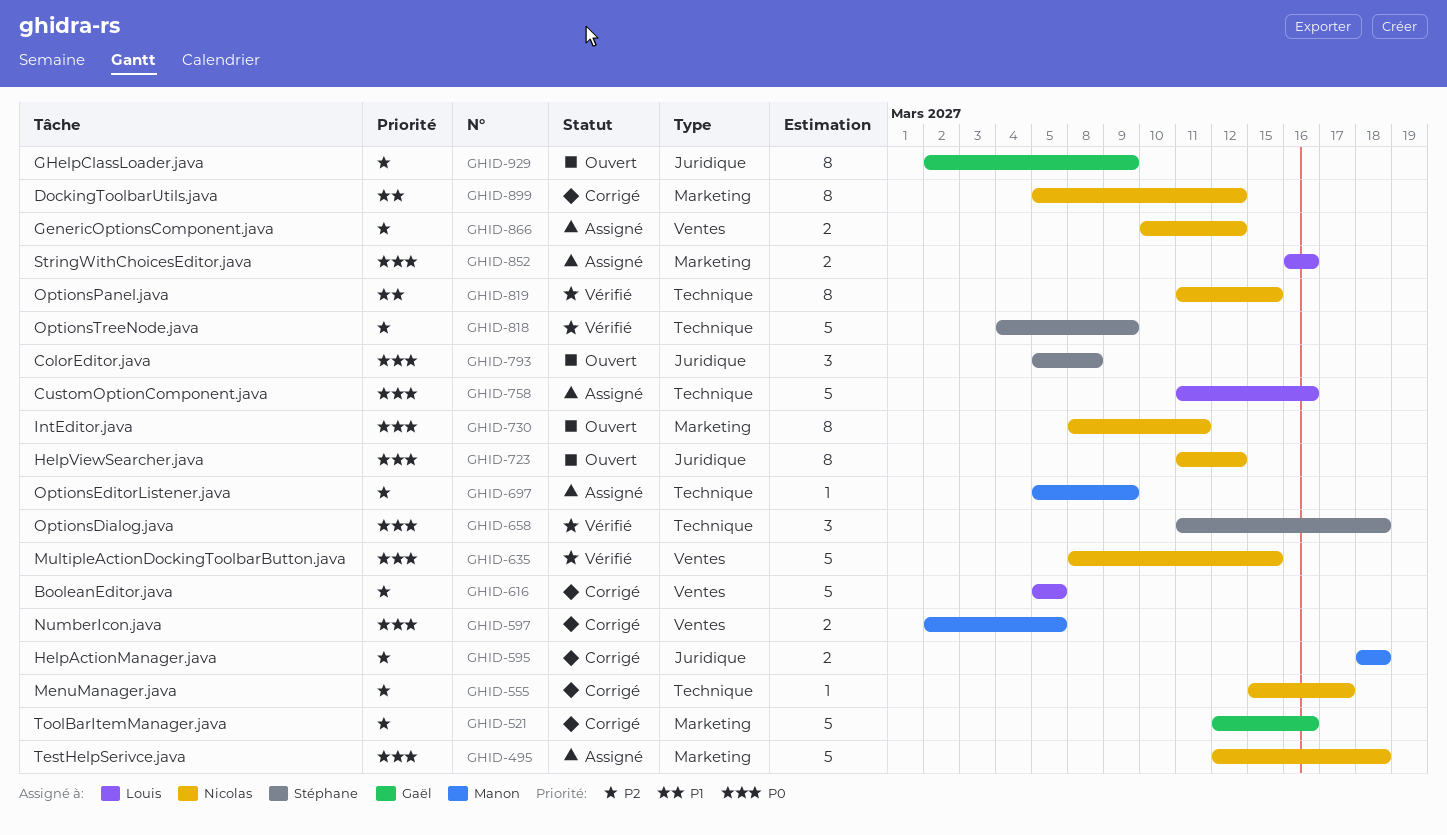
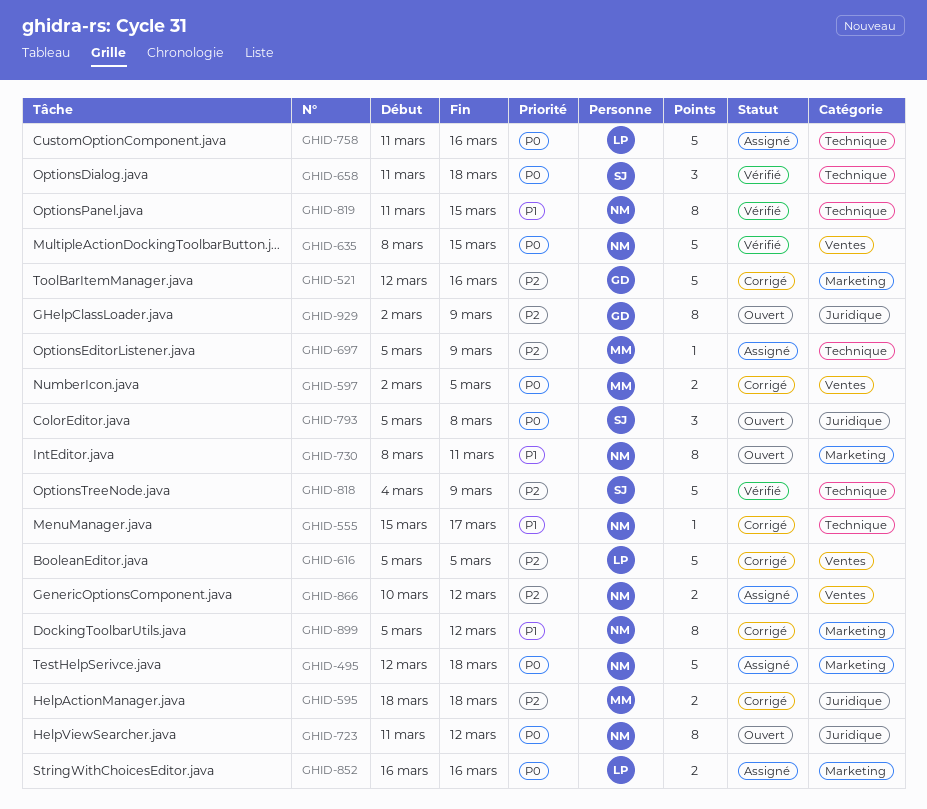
GHID-555, priority: P2 -> P1
GHID-730, priority: P0 -> P1

